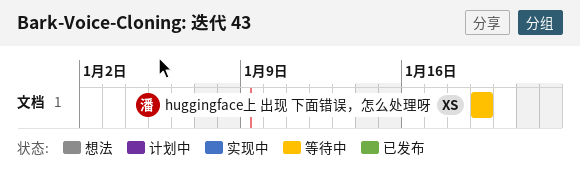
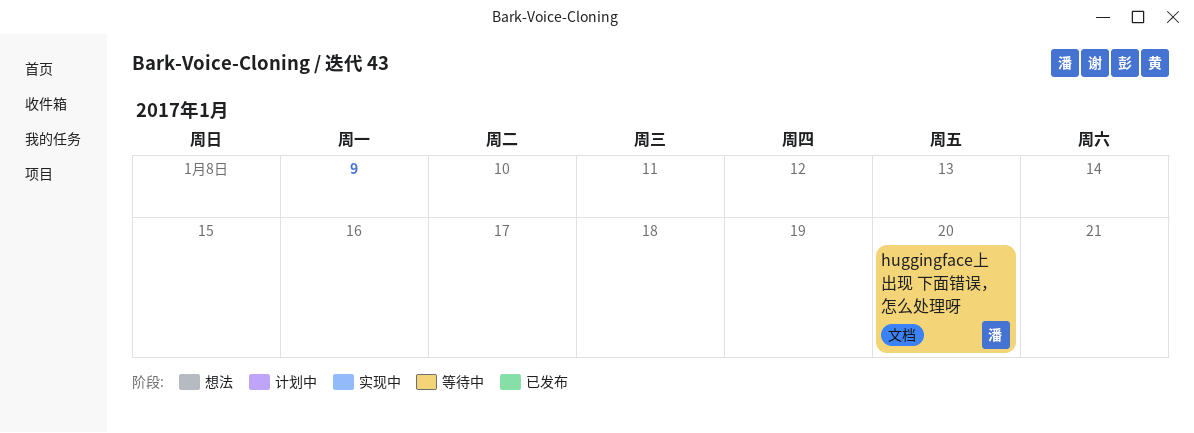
huggingface上 出现 下面错误，怎么处理呀, due: Jan 19 -> Jan 20

